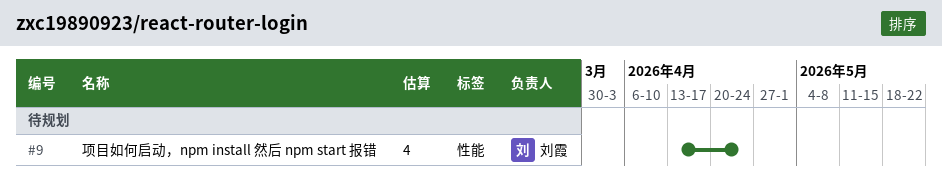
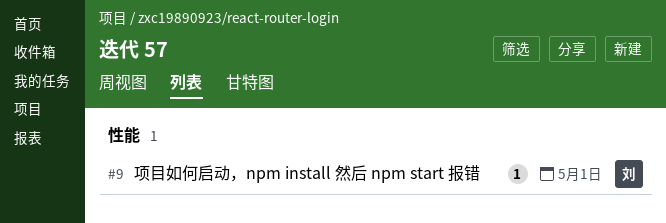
#9, estimate: 4 -> 1
#9, due: Apr 24 -> May 1

